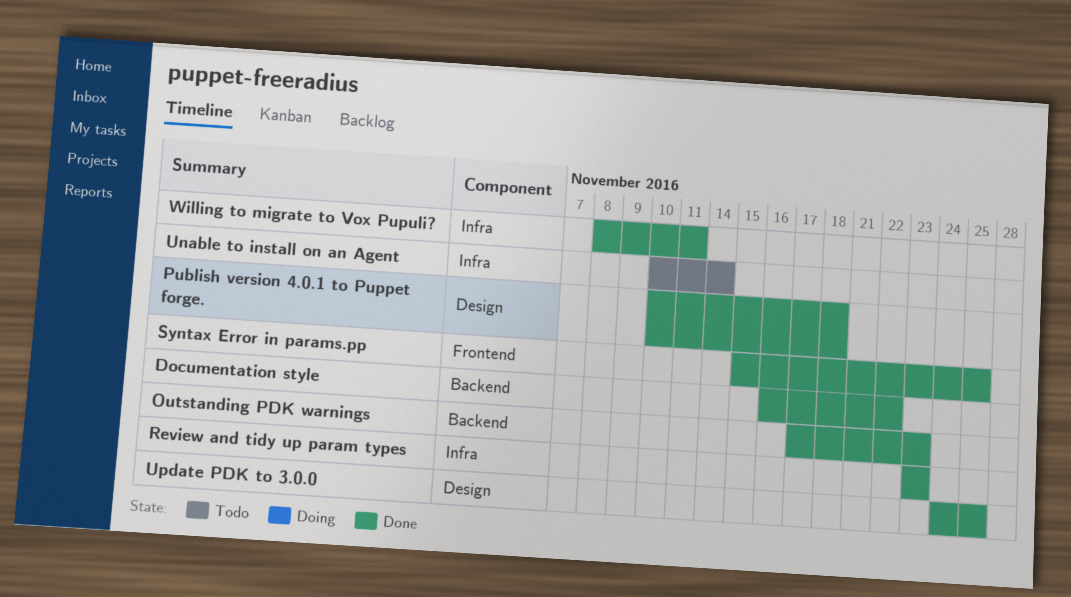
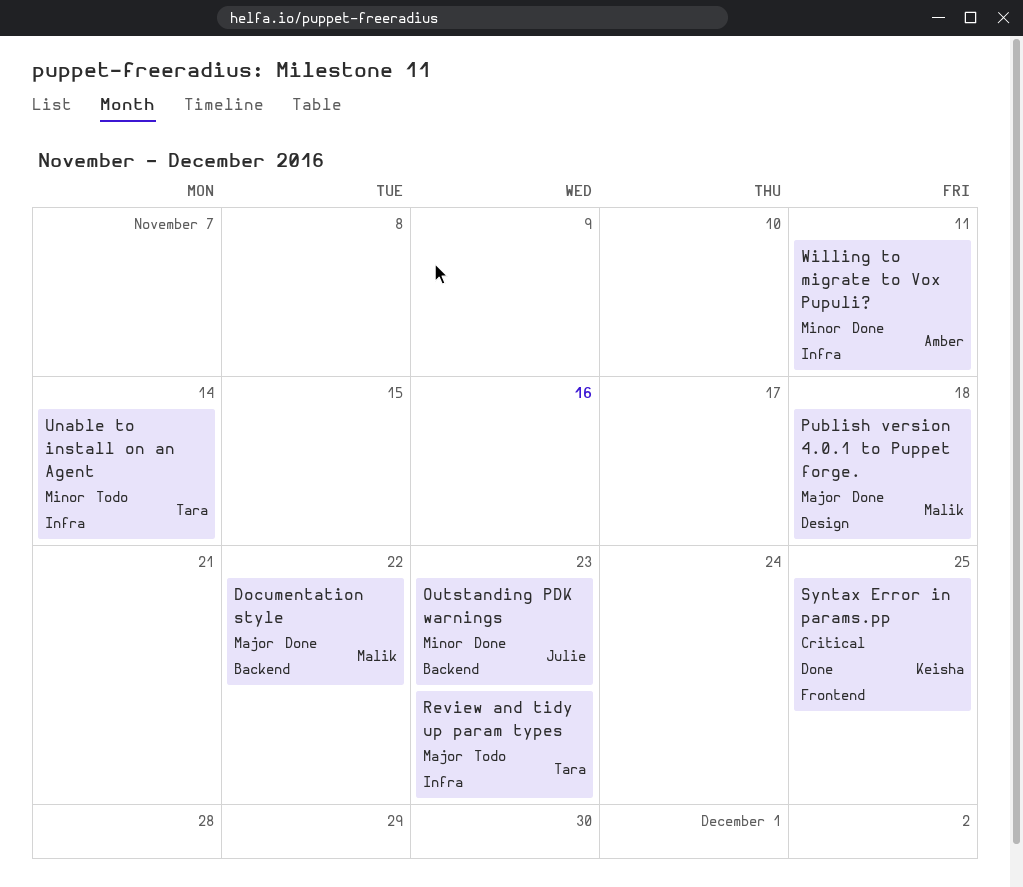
Review and tidy up param types, status: Done -> Todo
Update PDK to 3.0.0: present -> none

